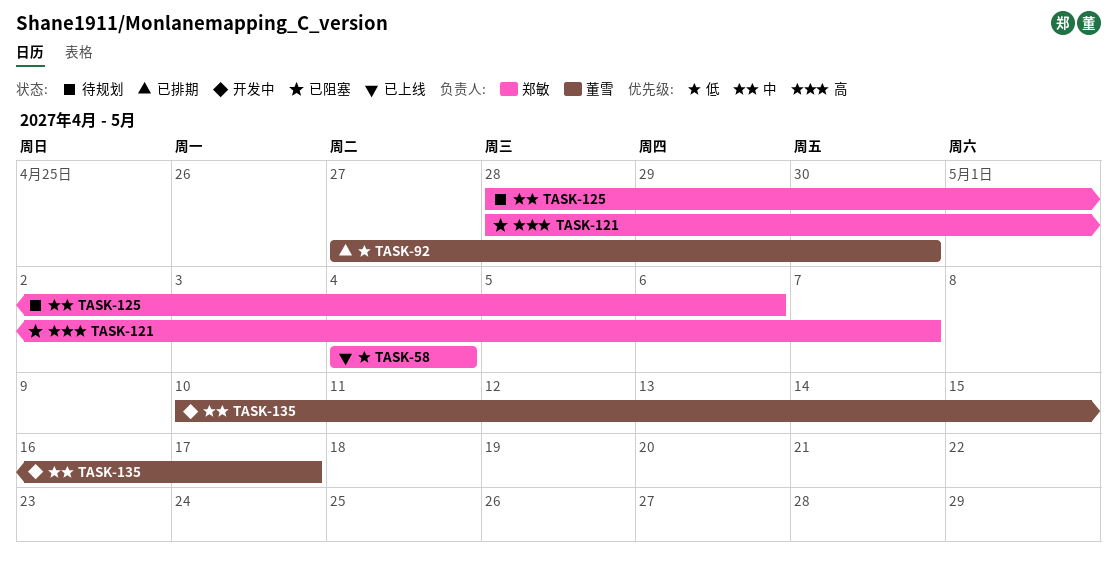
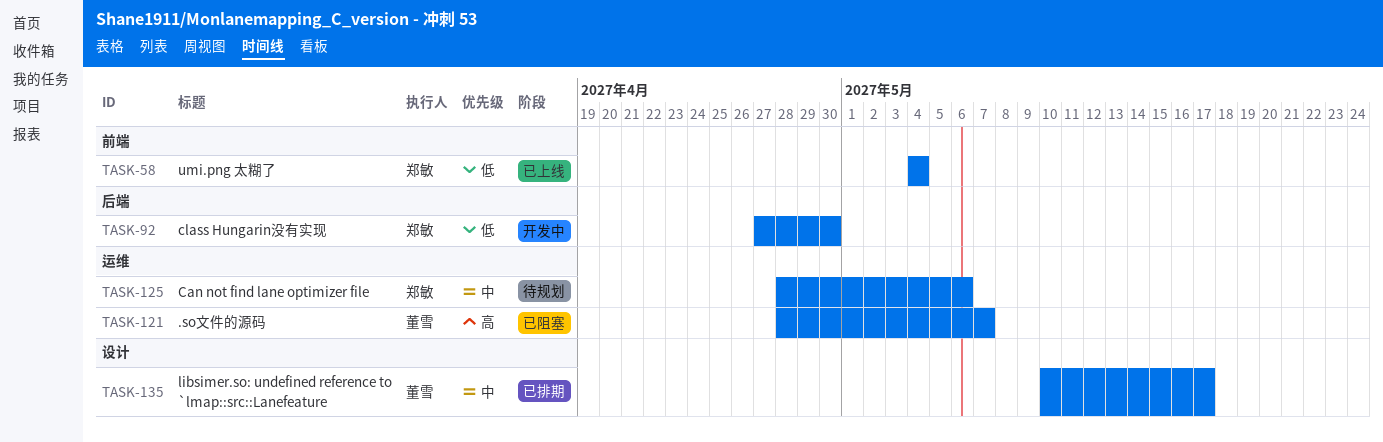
TASK-92, status: 已排期 -> 开发中
TASK-92, owner: 董雪 -> 郑敏
TASK-121, owner: 郑敏 -> 董雪
TASK-135, status: 开发中 -> 已排期

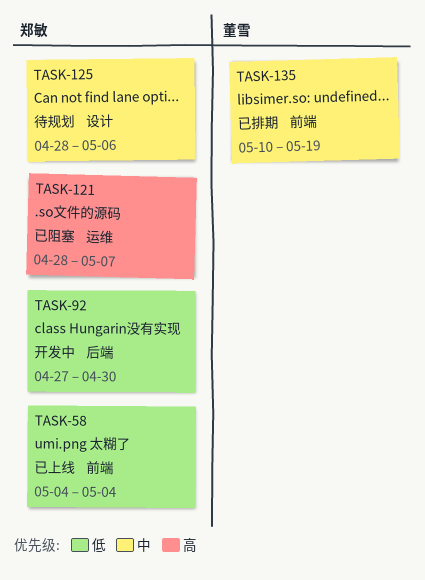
TASK-121, owner: 董雪 -> 郑敏
TASK-125, label: 运维 -> 设计
TASK-135, label: 设计 -> 前端
TASK-135, due: May 17 -> May 19

